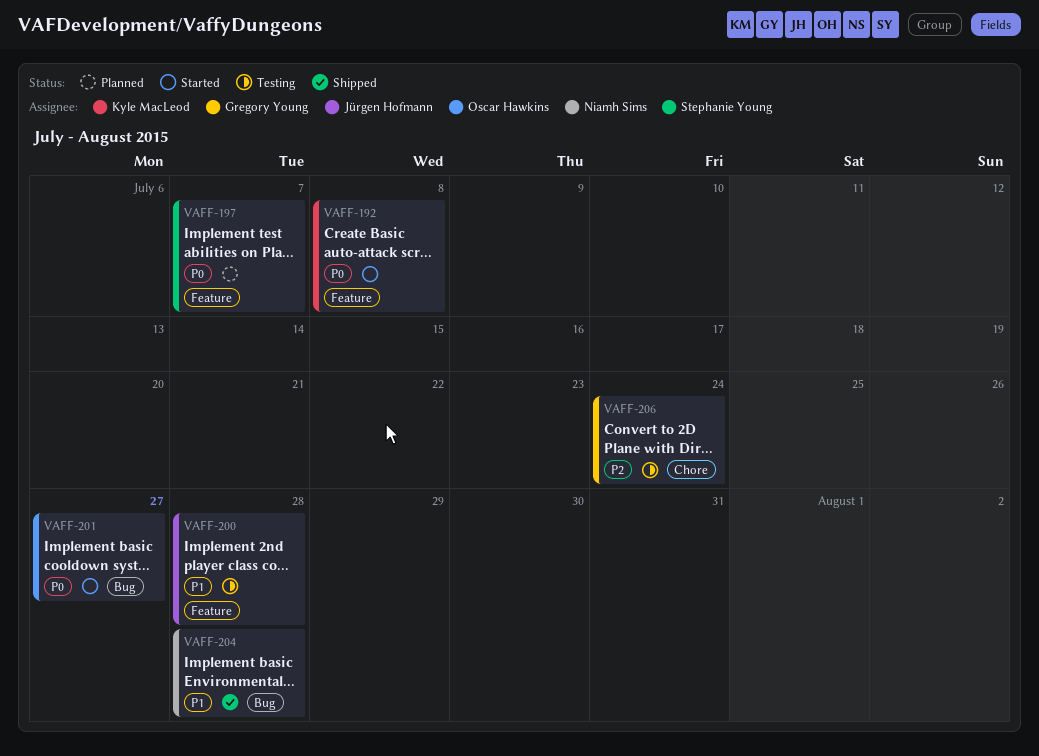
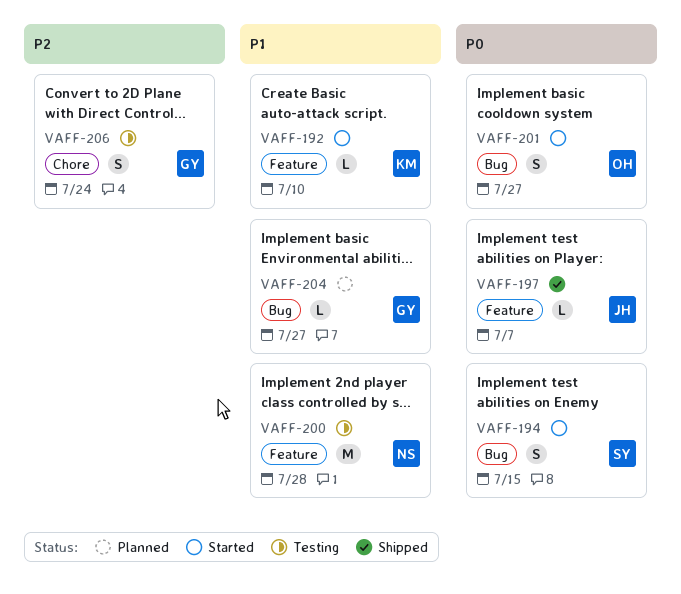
VAFF-192, priority: P0 -> P1
VAFF-192, due: Jul 8 -> Jul 10
VAFF-194: none -> present
VAFF-197, status: Planned -> Shipped
VAFF-197, owner: Stephanie Young -> Jürgen Hofmann
VAFF-200, owner: Jürgen Hofmann -> Niamh Sims
VAFF-204, status: Shipped -> Planned
VAFF-204, owner: Niamh Sims -> Gregory Young
VAFF-204, due: Jul 28 -> Jul 27

